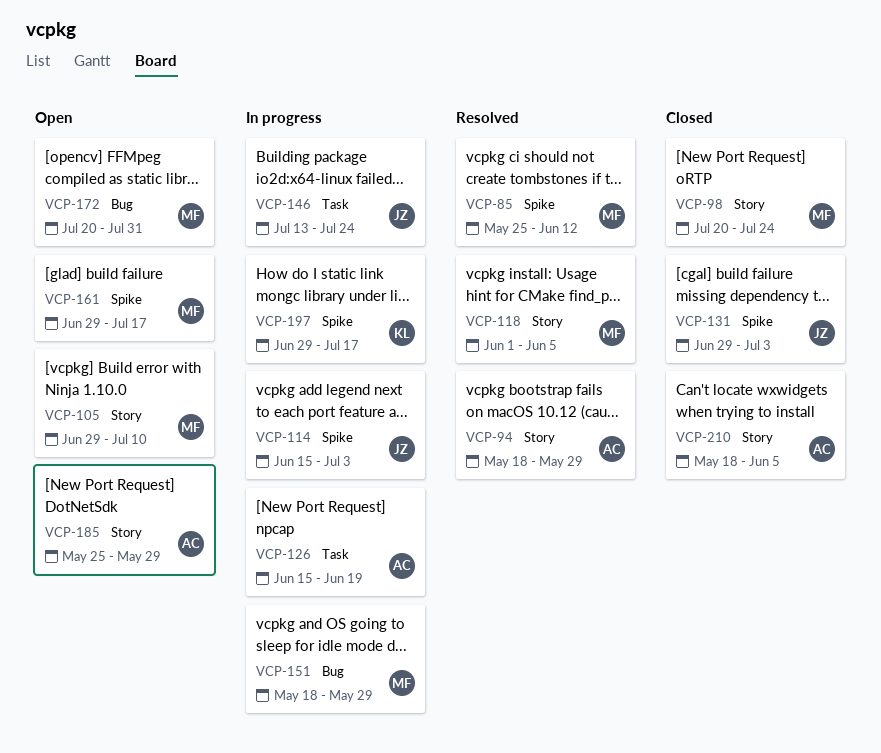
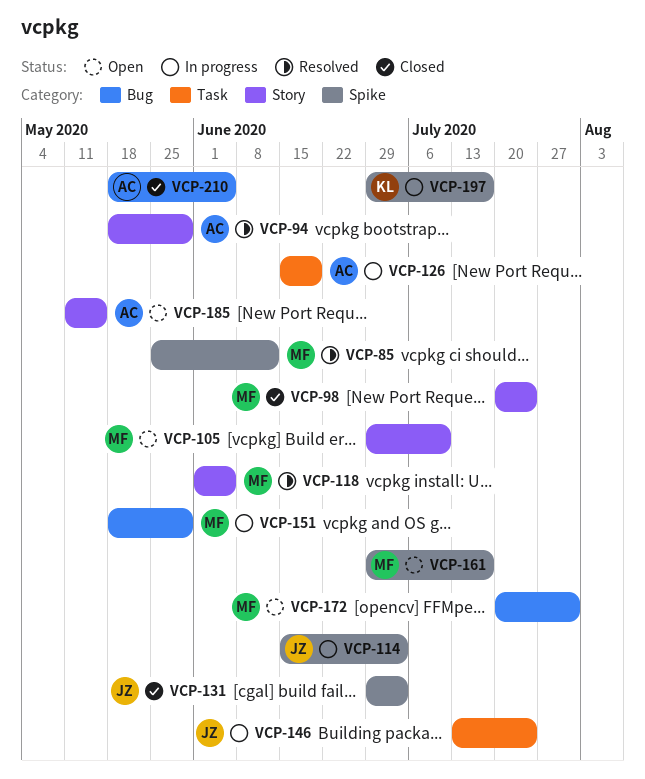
VCP-185, start: May 25 -> May 11
VCP-185, due: May 29 -> May 15
VCP-210, label: Story -> Bug

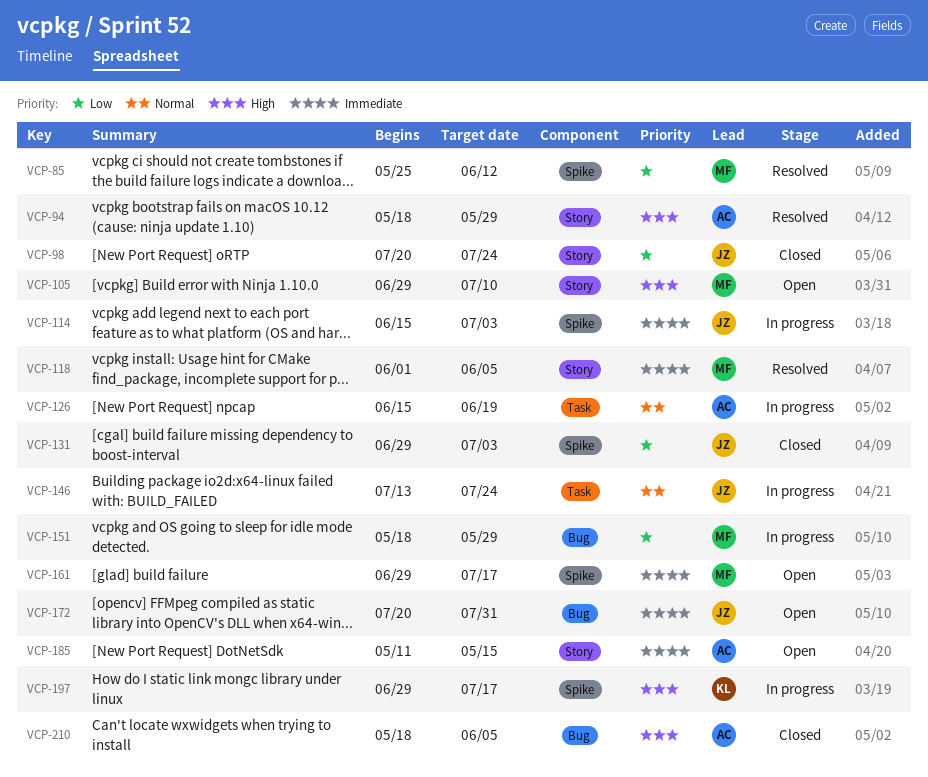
VCP-98, owner: MF -> JZ
VCP-172, owner: MF -> JZ

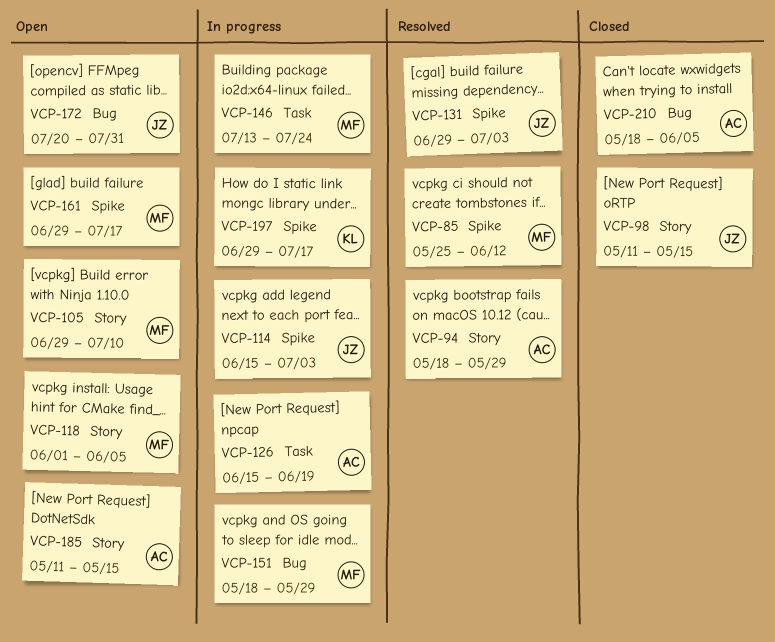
VCP-98, start: Jul 20 -> May 11
VCP-98, due: Jul 24 -> May 15
VCP-118, status: Resolved -> Open
VCP-131, status: Closed -> Resolved
VCP-146, owner: JZ -> MF

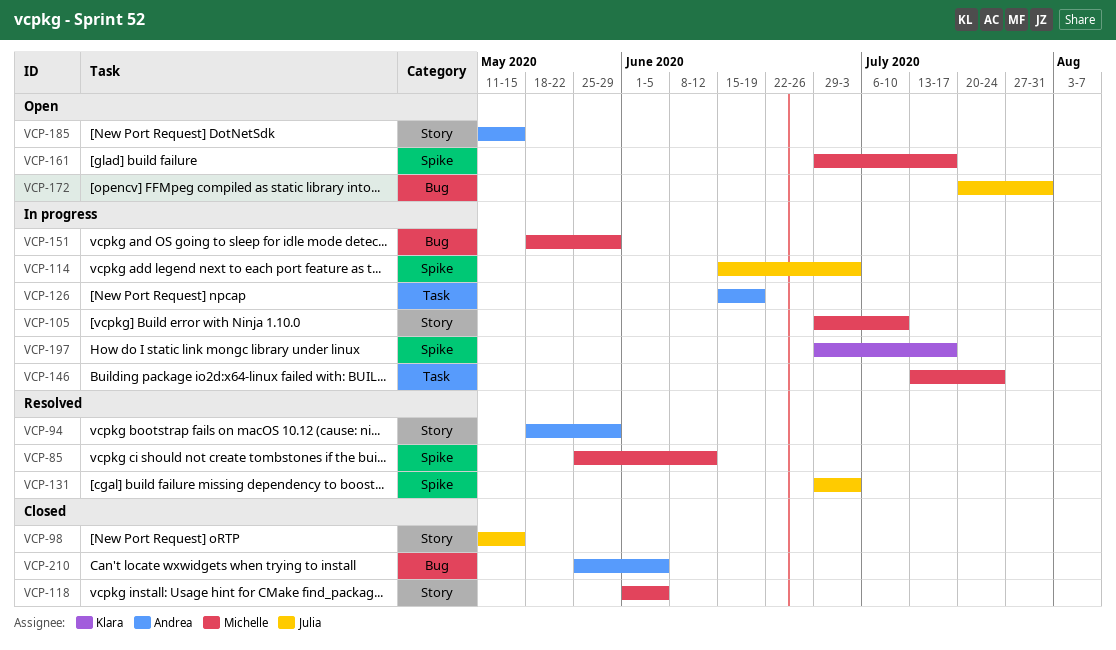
VCP-105, status: Open -> In progress
VCP-118, status: Open -> Closed
VCP-210, start: May 18 -> May 25

